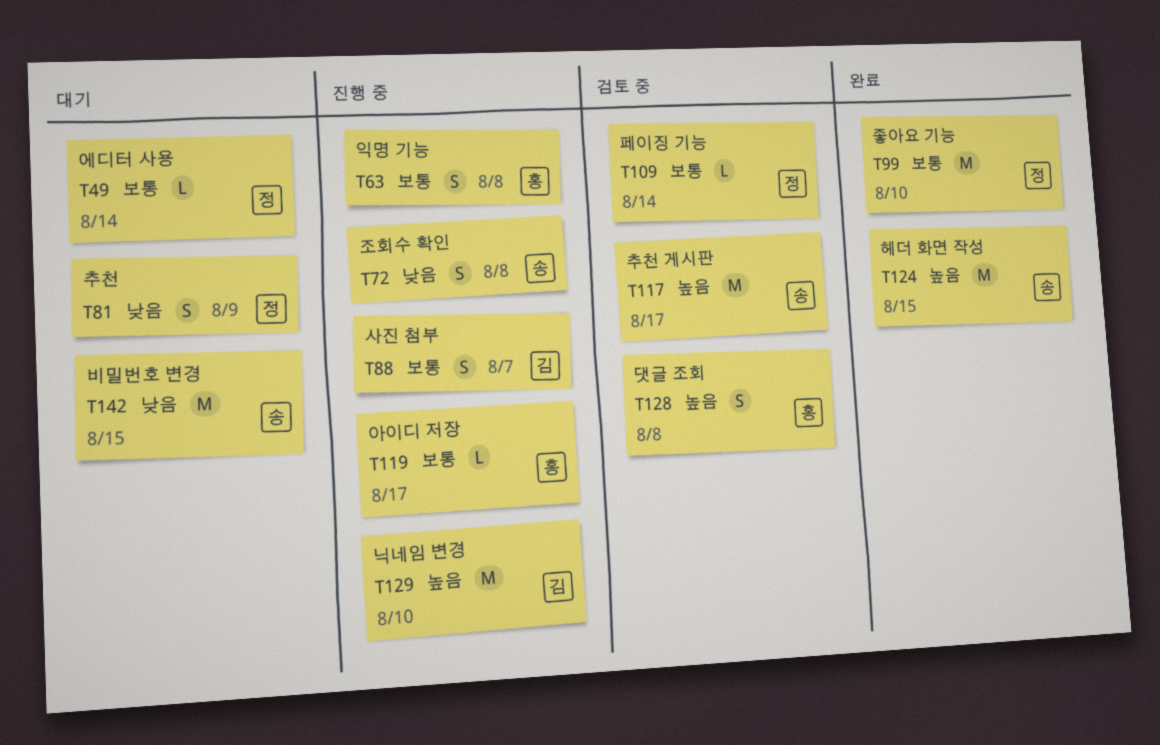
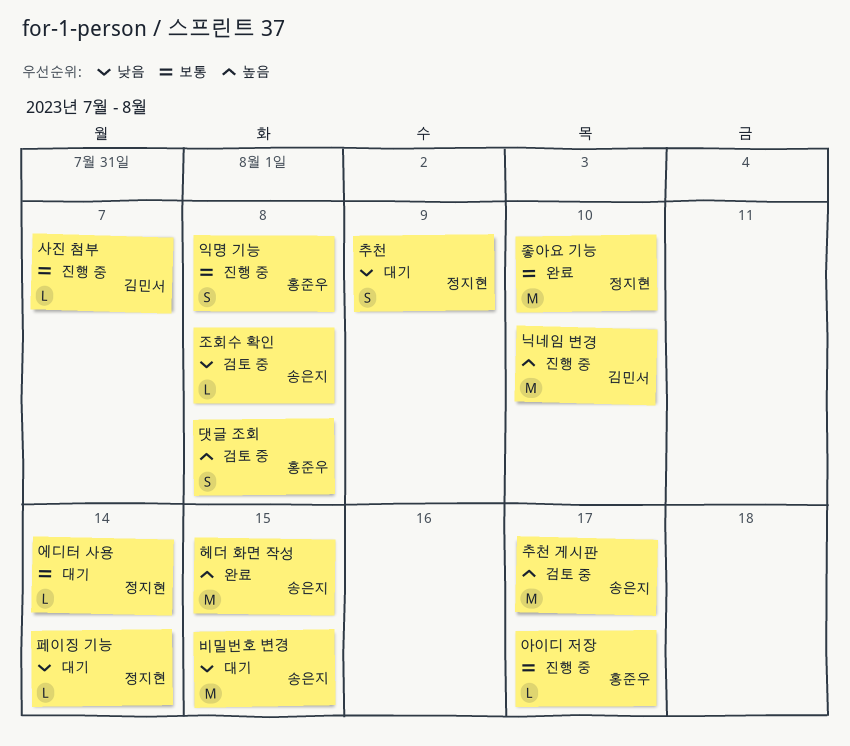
사진 첨부, estimate: S -> L
조회수 확인, status: 진행 중 -> 검토 중
조회수 확인, estimate: S -> L
페이징 기능, status: 검토 중 -> 대기
페이징 기능, priority: 보통 -> 낮음

